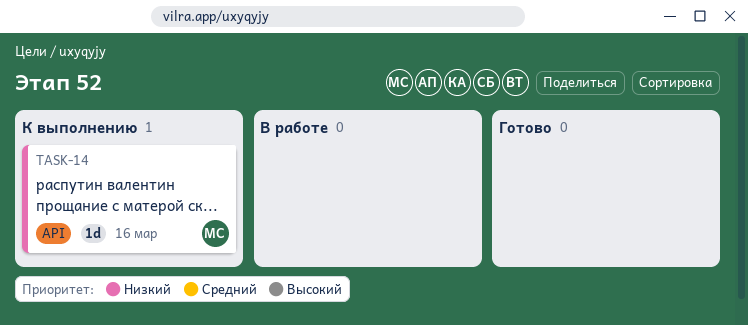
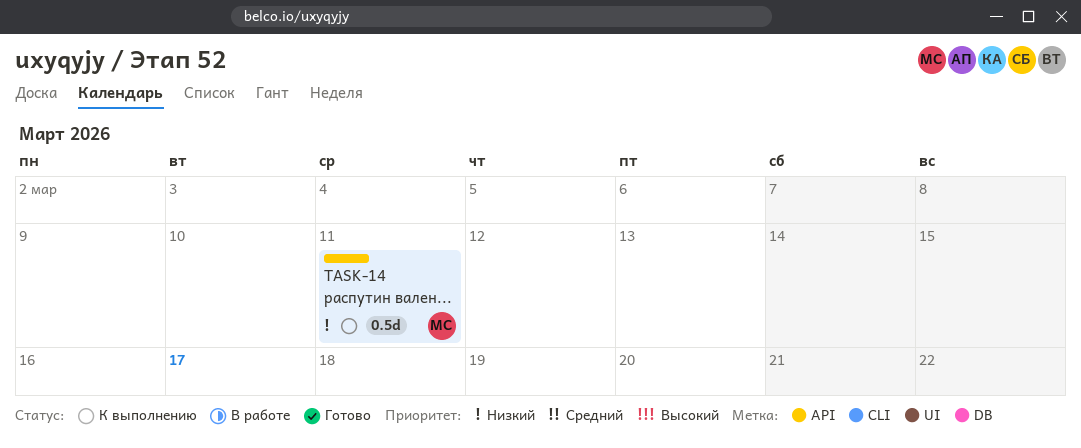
TASK-14, estimate: 1d -> 0.5d
TASK-14, due: Mar 16 -> Mar 11

